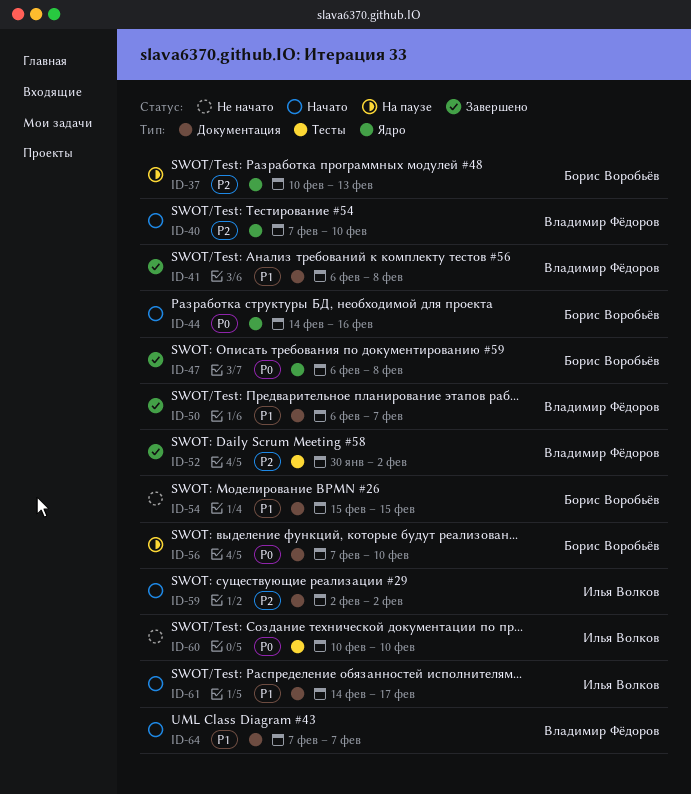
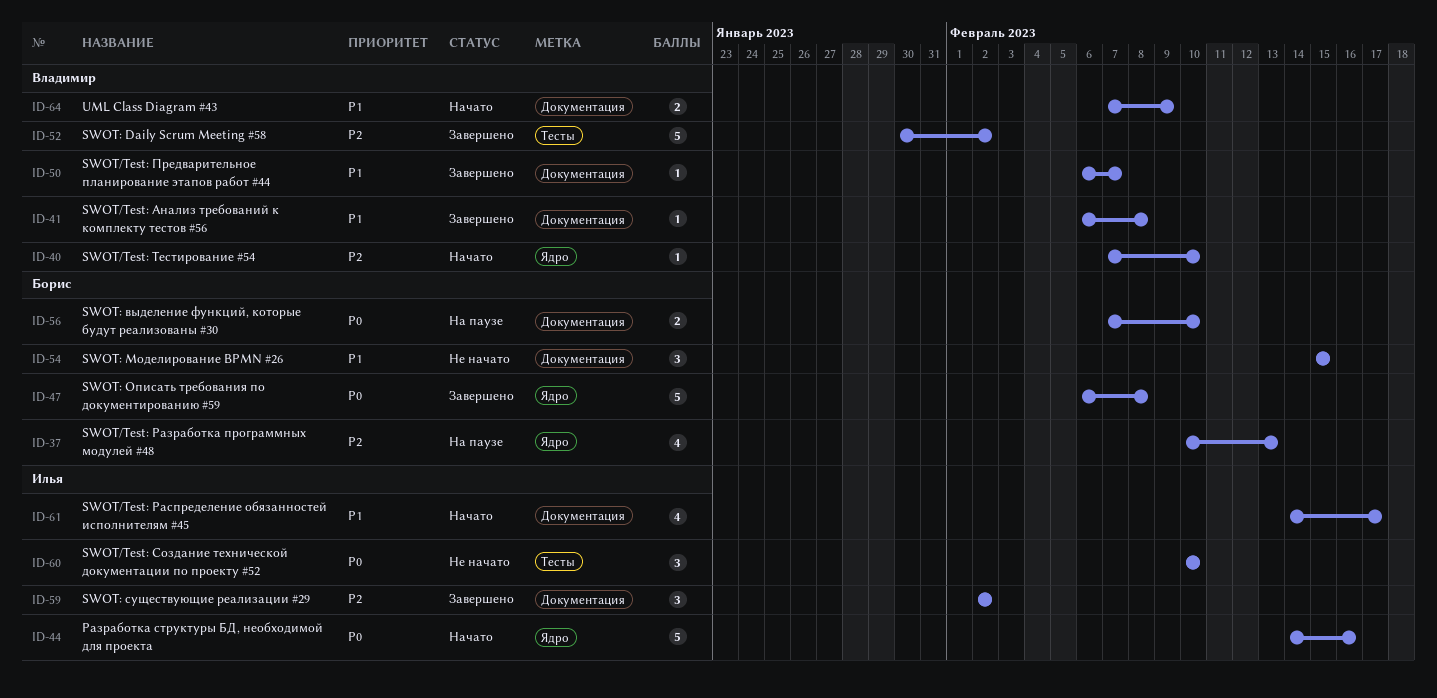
ID-44, owner: Борис Воробьёв -> Илья Волков
ID-59, status: Начато -> Завершено
ID-64, due: Feb 7 -> Feb 9

